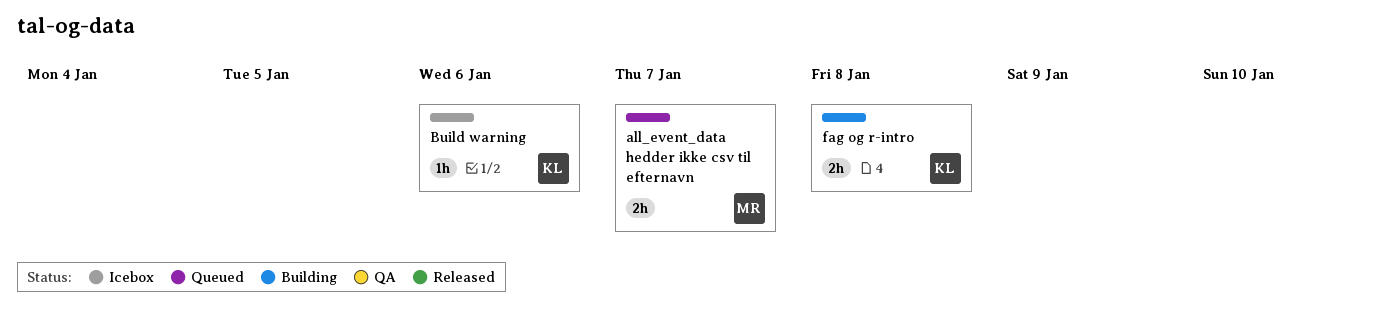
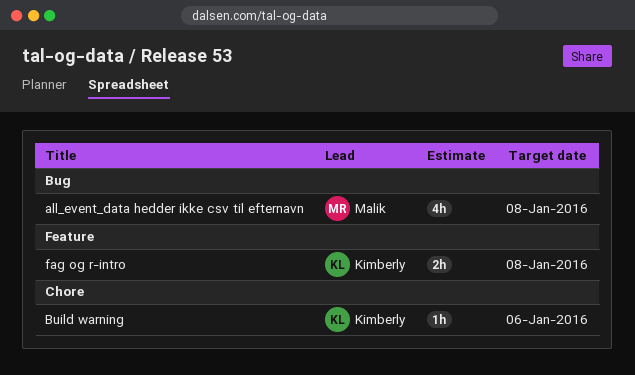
all_event_data hedder ikke csv til efternavn, estimate: 2h -> 4h
all_event_data hedder ikke csv til efternavn, due: Jan 7 -> Jan 8

